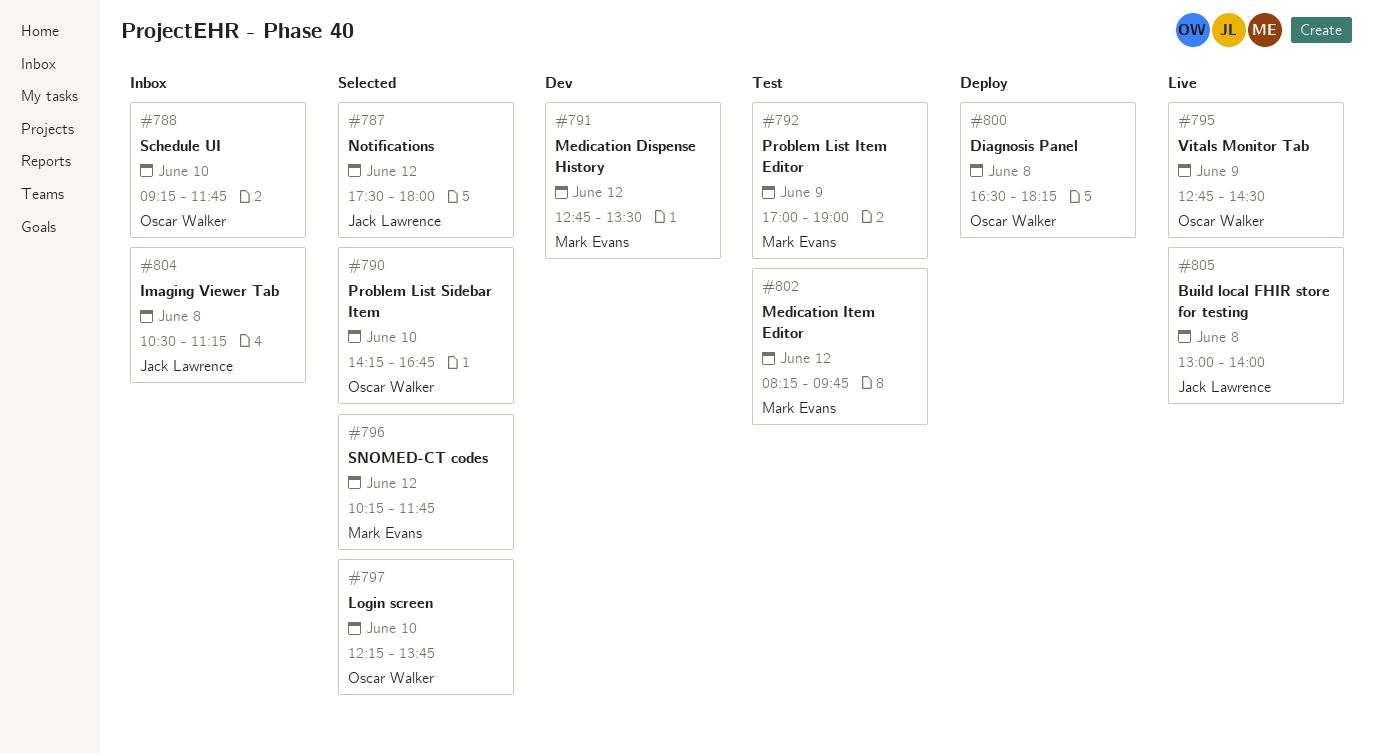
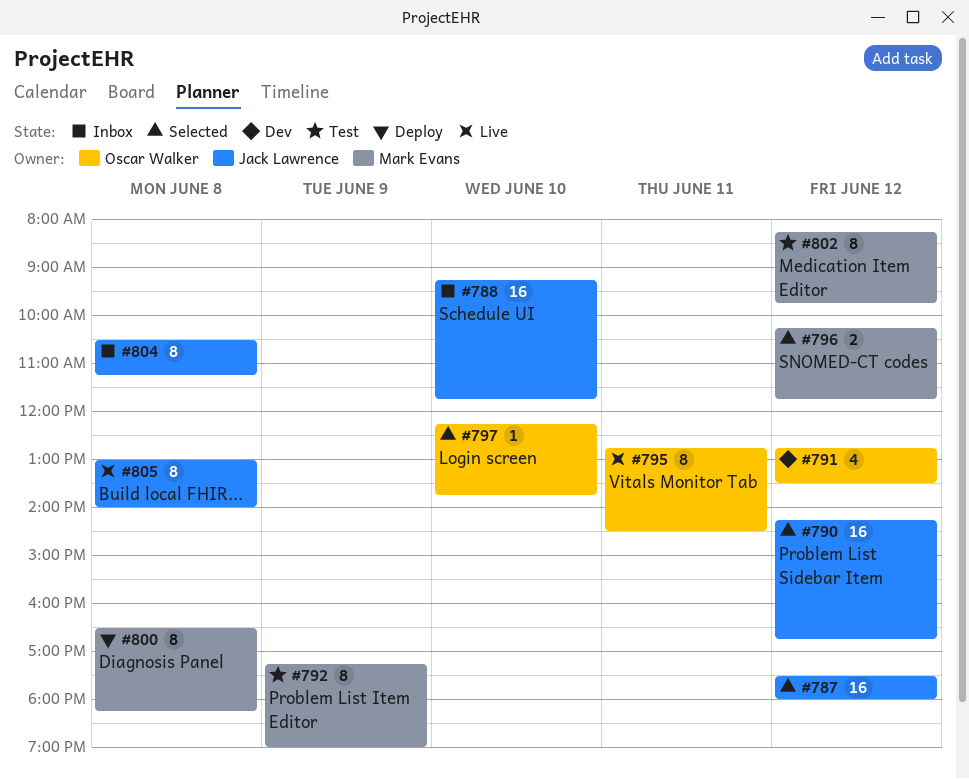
#788, owner: Oscar Walker -> Jack Lawrence
#790, owner: Oscar Walker -> Jack Lawrence
#790, day: Jun 10 -> Jun 12
#791, owner: Mark Evans -> Oscar Walker
#792, begins: 17:00 -> 17:15
#795, day: Jun 9 -> Jun 11
#800, owner: Oscar Walker -> Mark Evans

